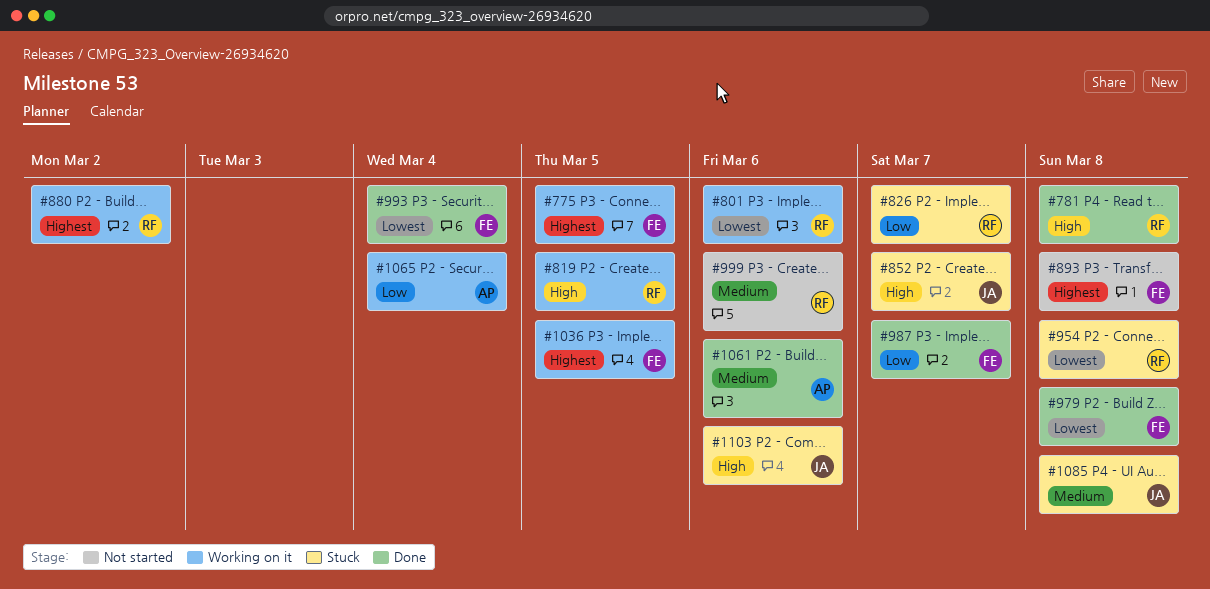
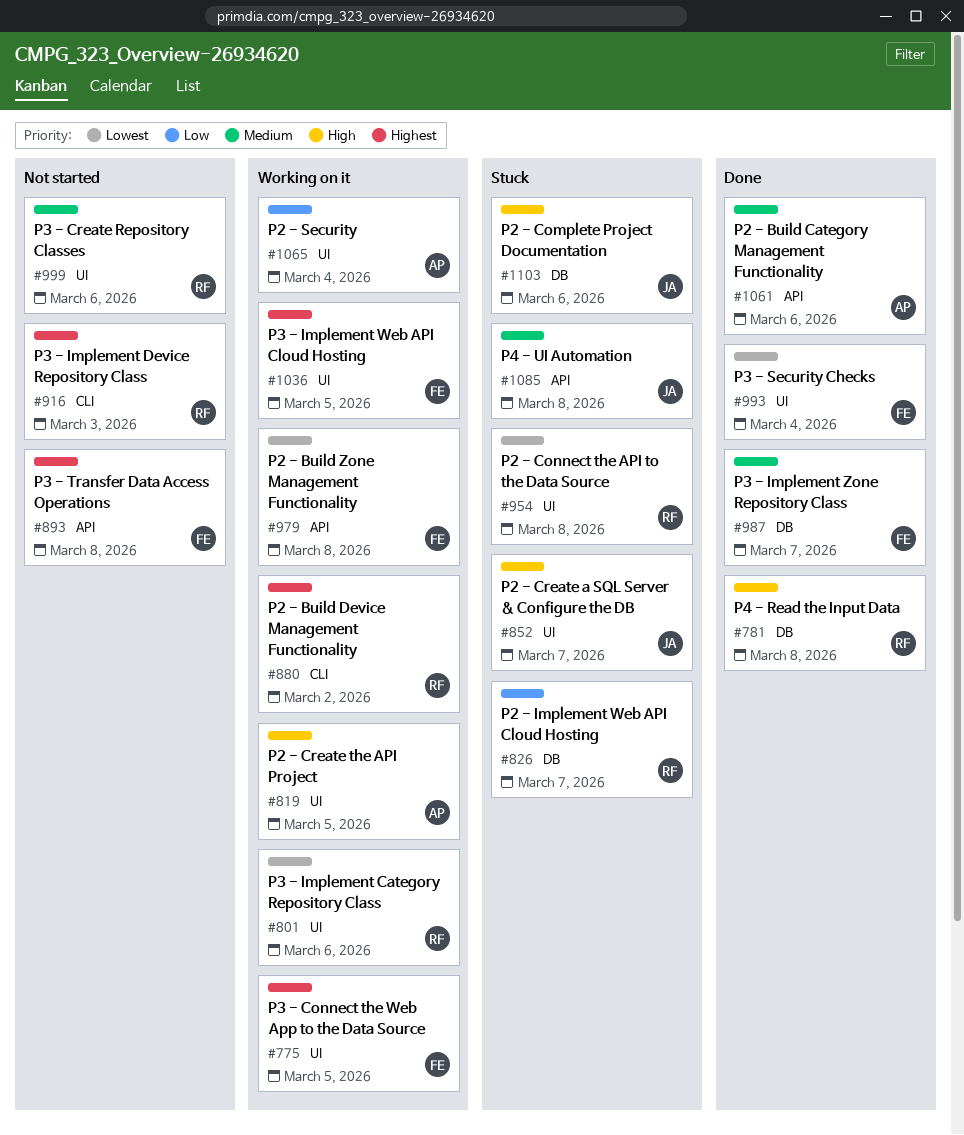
#819, owner: RF -> AP
#916: none -> present
#979, status: Done -> Working on it
#987, priority: Low -> Medium

